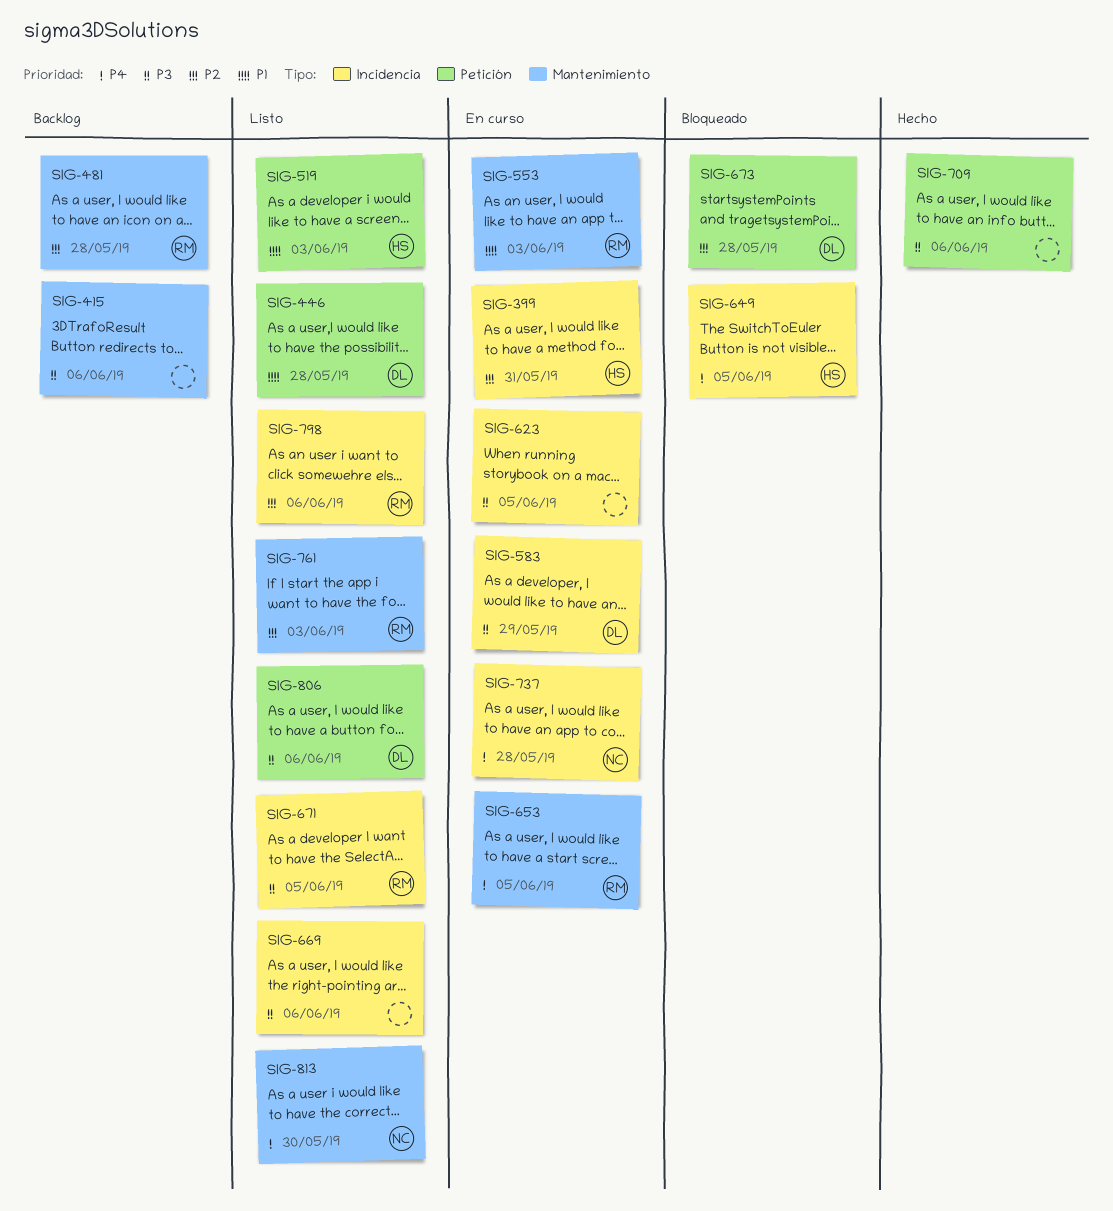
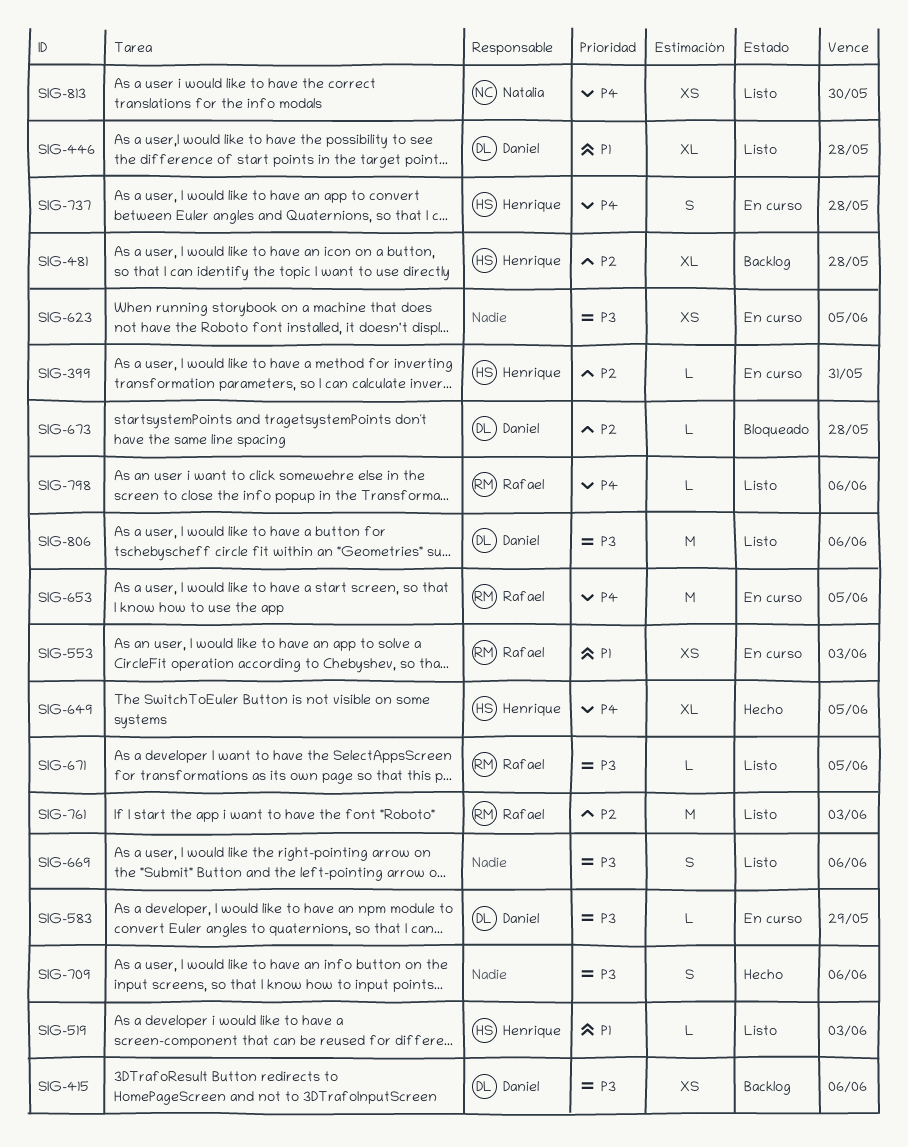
SIG-415, owner: none -> Daniel
SIG-481, owner: Rafael -> Henrique
SIG-649, status: Bloqueado -> Hecho
SIG-737, owner: Natalia -> Henrique
SIG-798, priority: P2 -> P4

